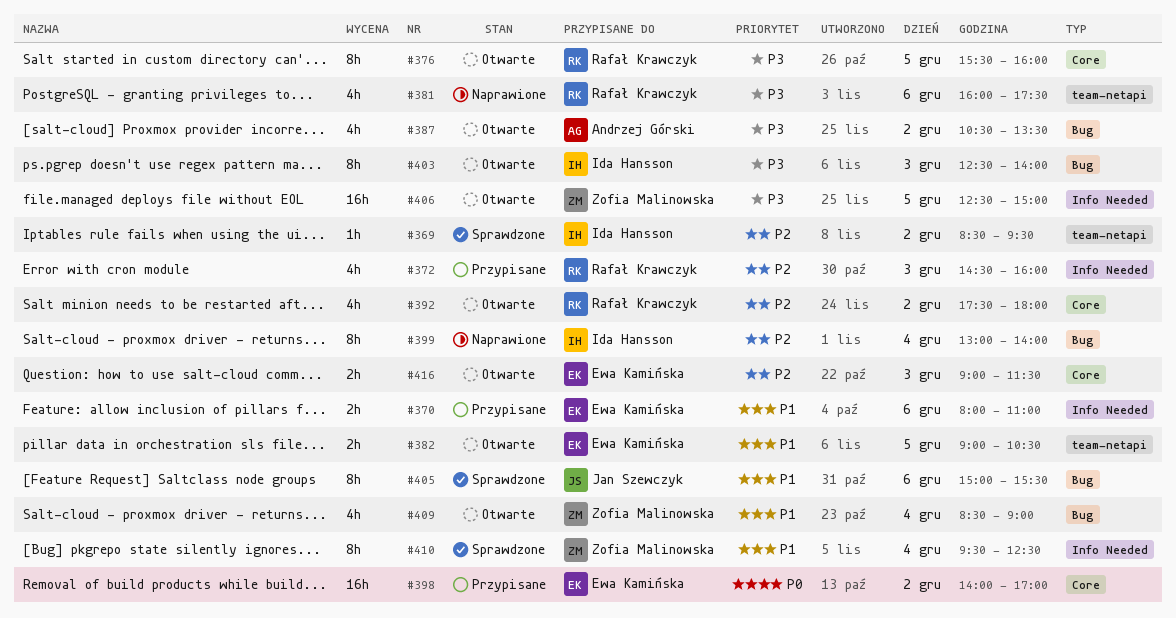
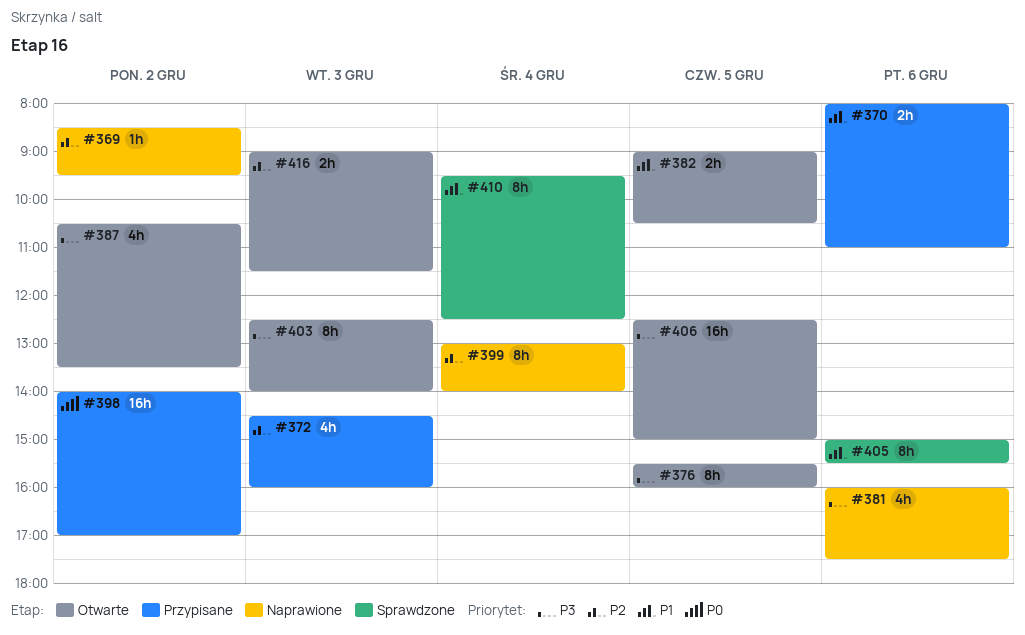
#369, status: Sprawdzone -> Naprawione
#392: present -> none
#409: present -> none

